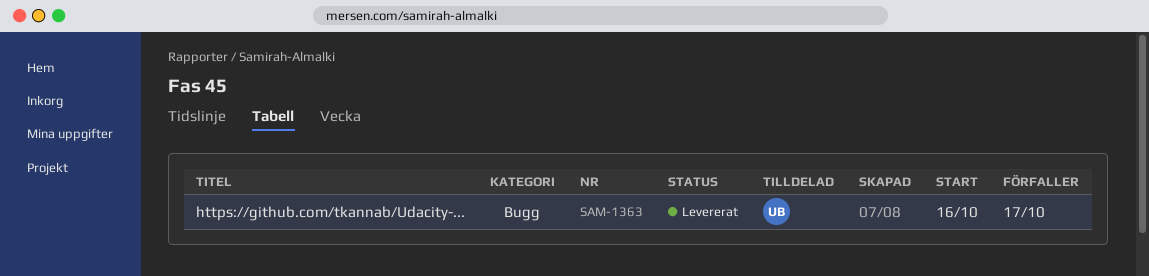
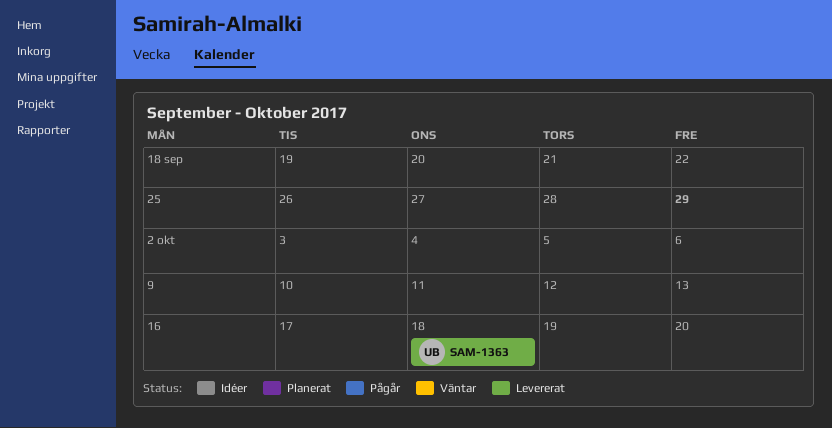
SAM-1363, start: Oct 16 -> Oct 18
SAM-1363, due: Oct 17 -> Oct 18

